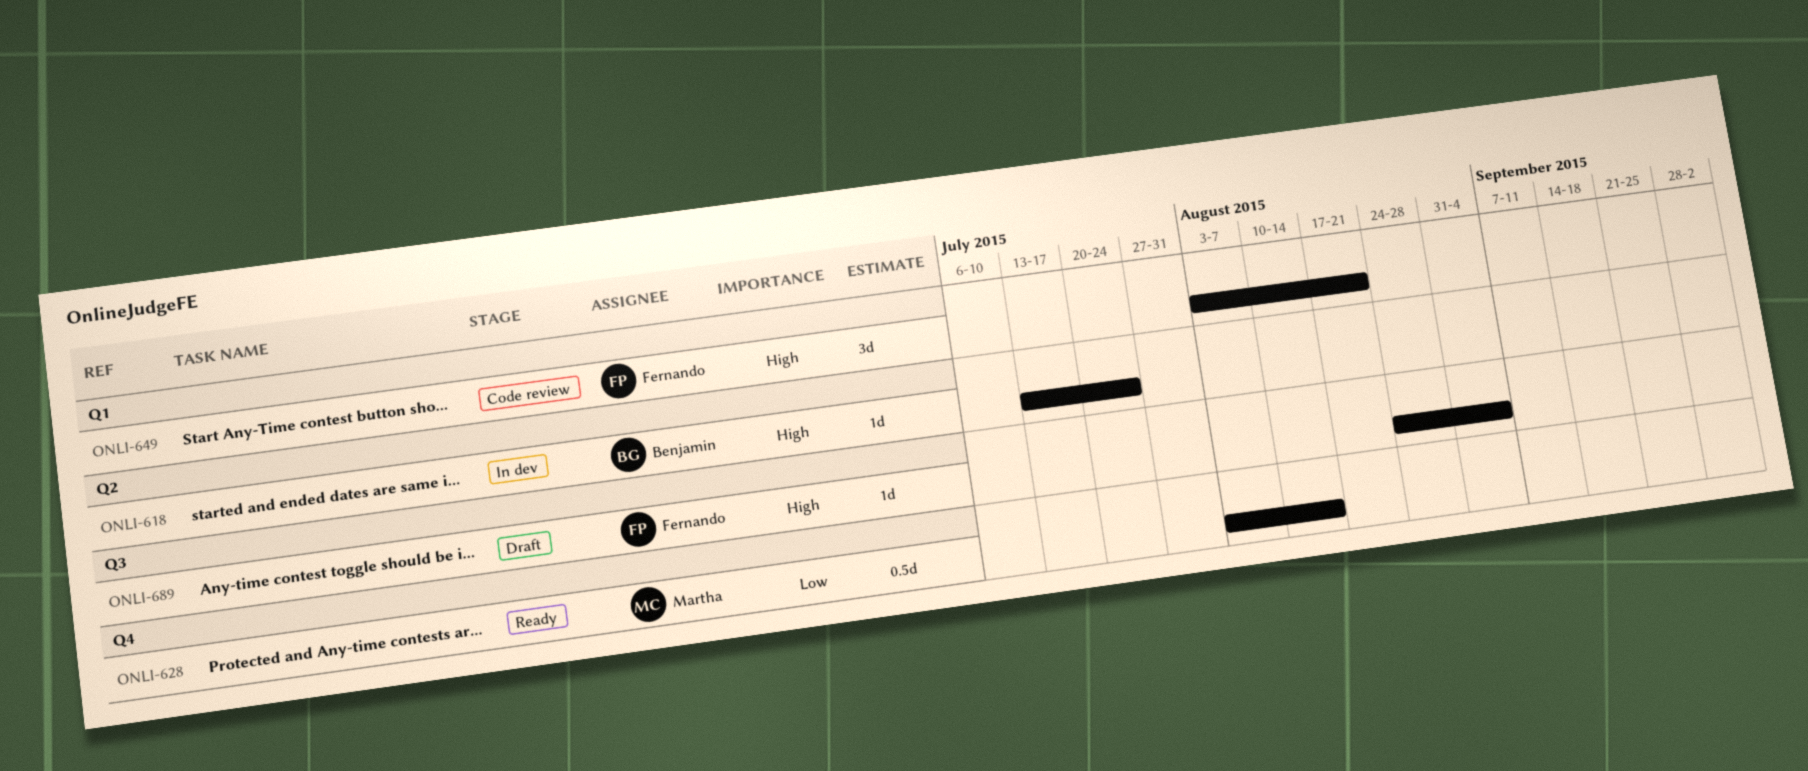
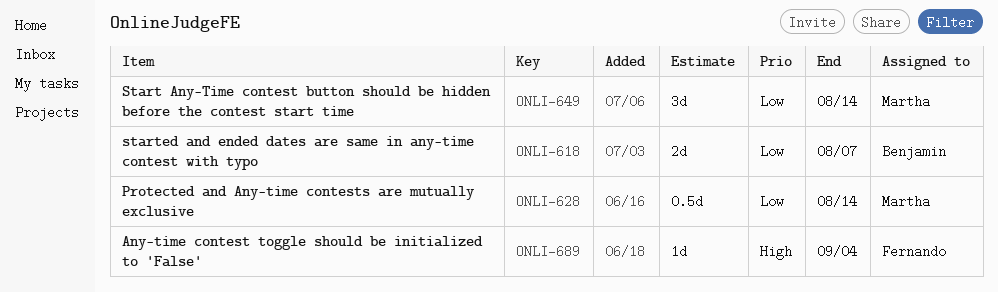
ONLI-618, priority: High -> Low
ONLI-618, estimate: 1d -> 2d
ONLI-618, due: Jul 24 -> Aug 7
ONLI-649, owner: Fernando -> Martha
ONLI-649, priority: High -> Low
ONLI-649, due: Aug 21 -> Aug 14

